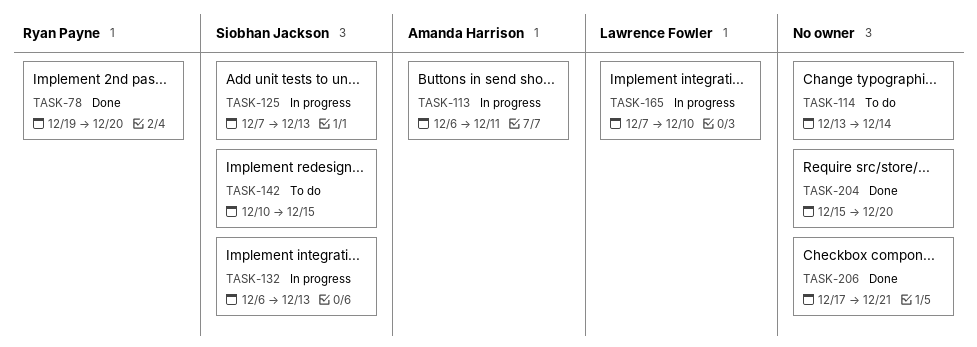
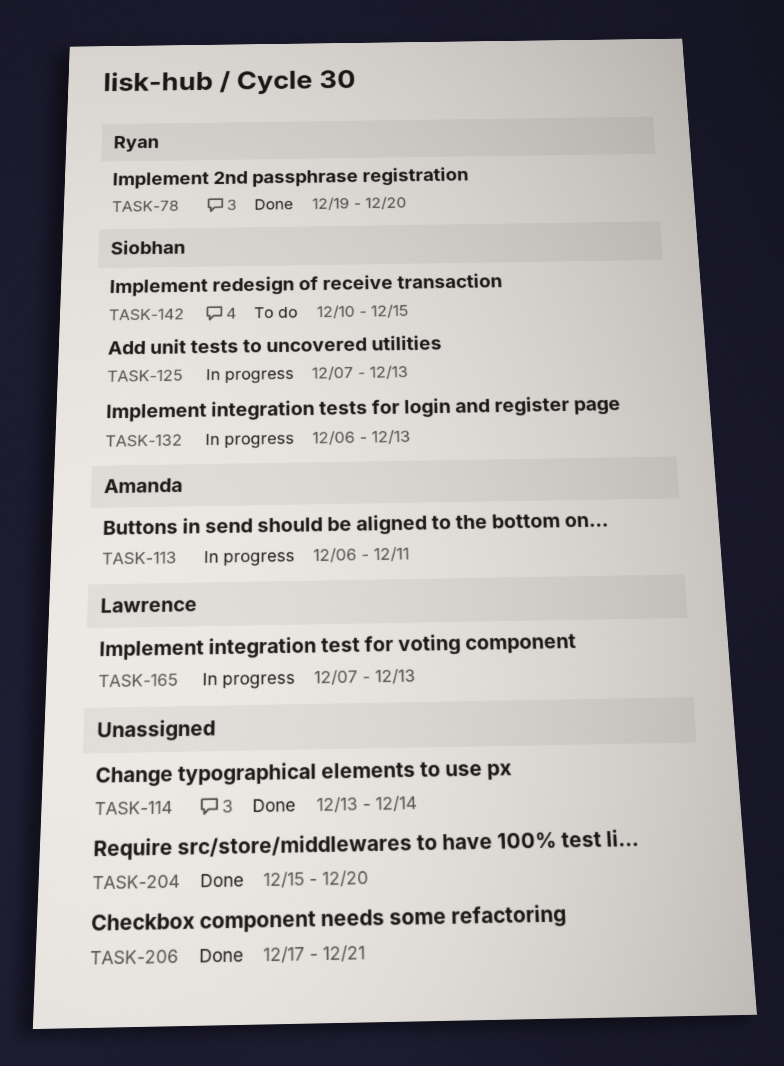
TASK-114, status: To do -> Done
TASK-165, due: Dec 10 -> Dec 13

